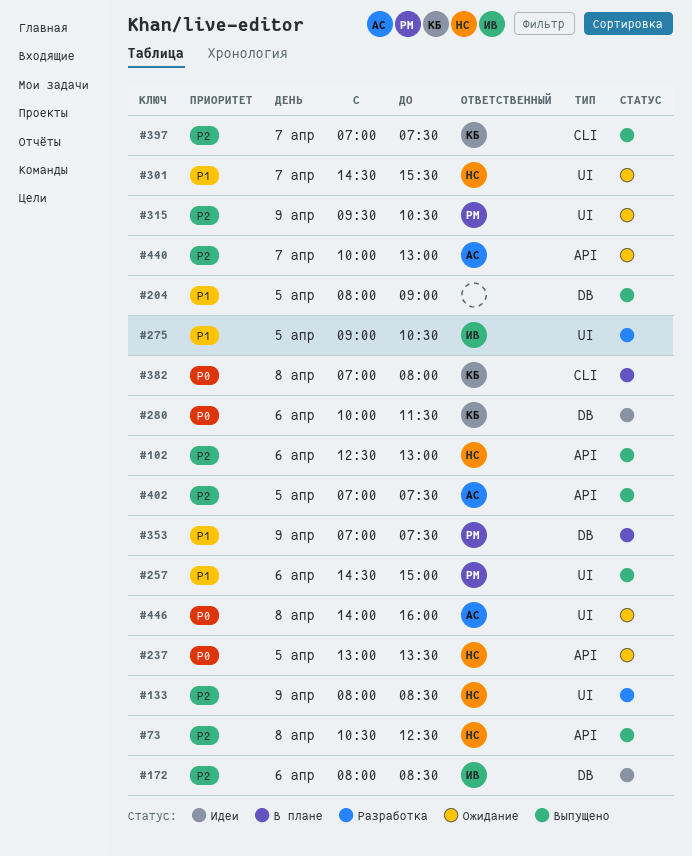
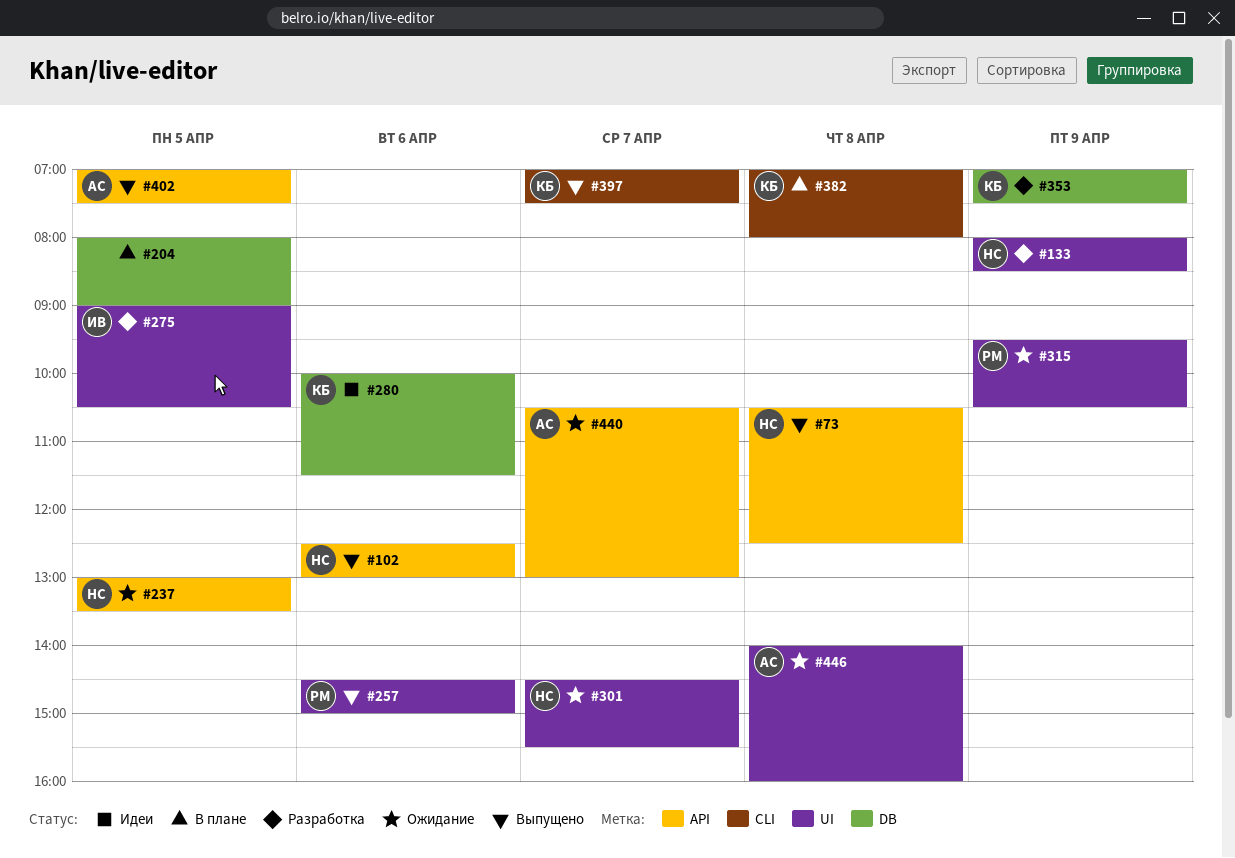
#172: present -> none
#204, status: Выпущено -> В плане
#353, status: В плане -> Разработка
#353, owner: РМ -> КБ
#440, begins: 10:00 -> 10:30

